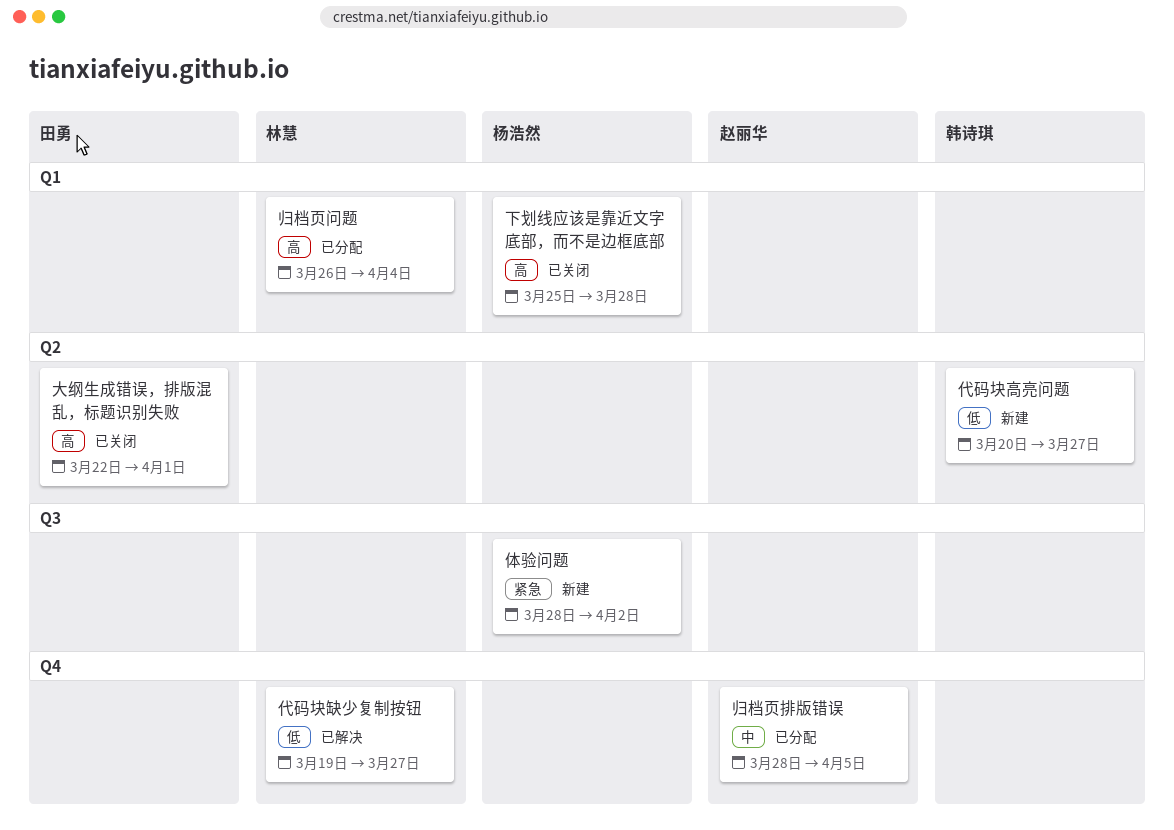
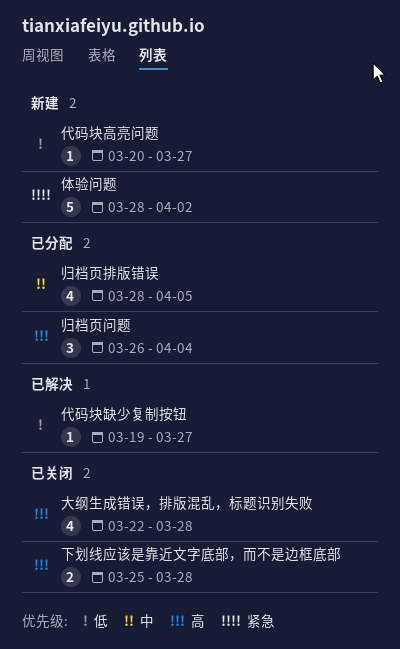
大纲生成错误，排版混乱，标题识别失败, due: Apr 1 -> Mar 28

